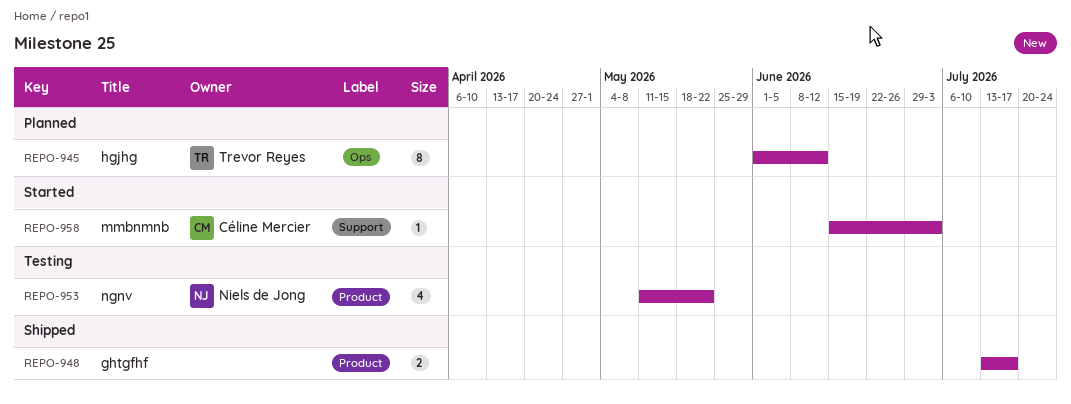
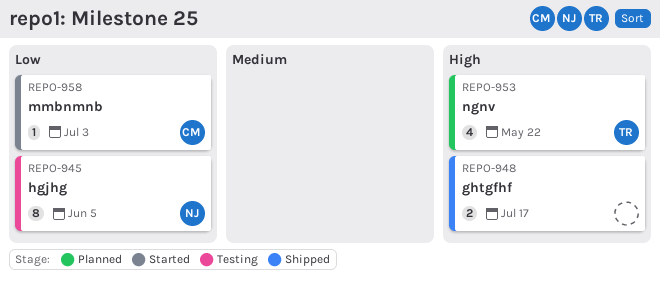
REPO-945, status: Planned -> Testing
REPO-945, owner: Trevor Reyes -> Niels de Jong
REPO-945, due: Jun 12 -> Jun 5
REPO-953, status: Testing -> Planned
REPO-953, owner: Niels de Jong -> Trevor Reyes

